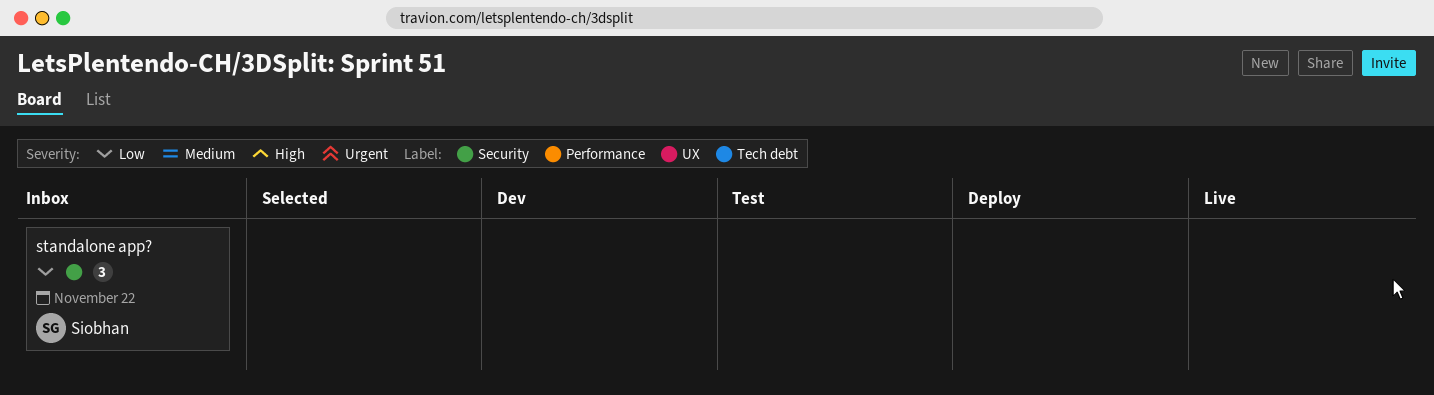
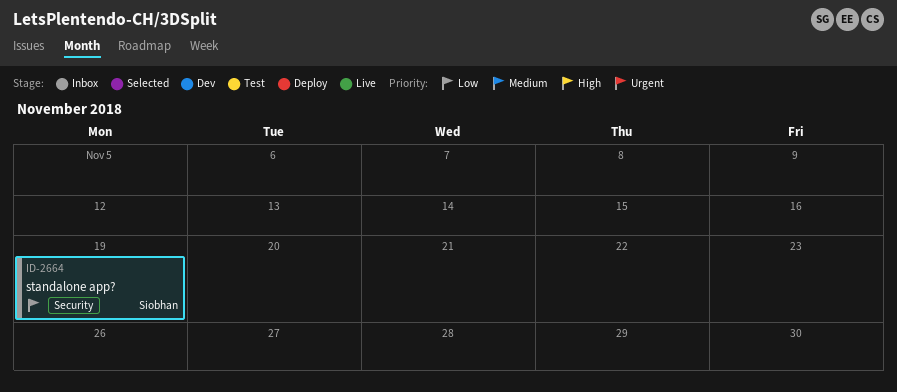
standalone app?, due: Nov 22 -> Nov 19

